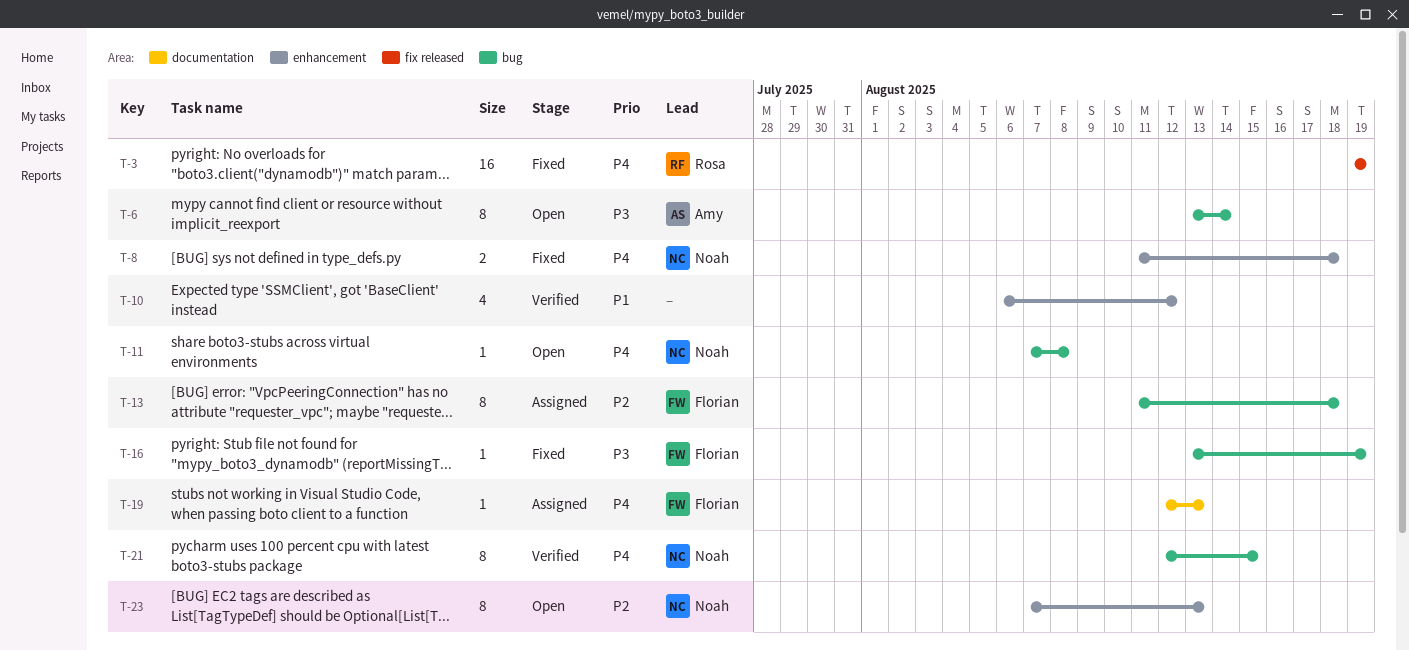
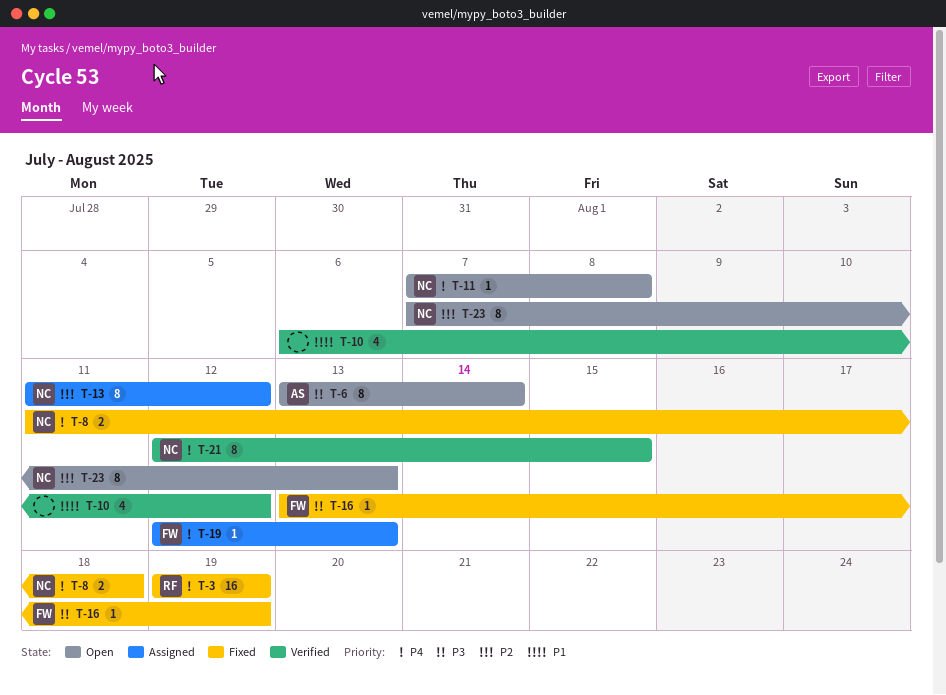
T-13, owner: Florian -> Noah
T-13, due: Aug 18 -> Aug 12

